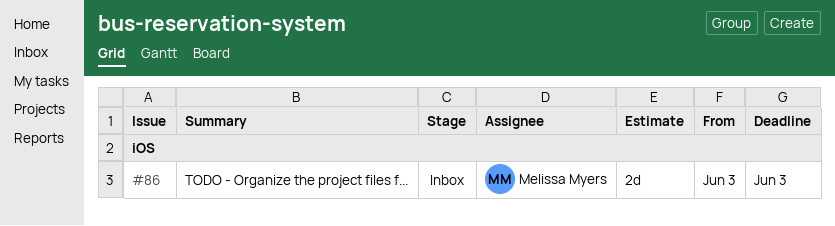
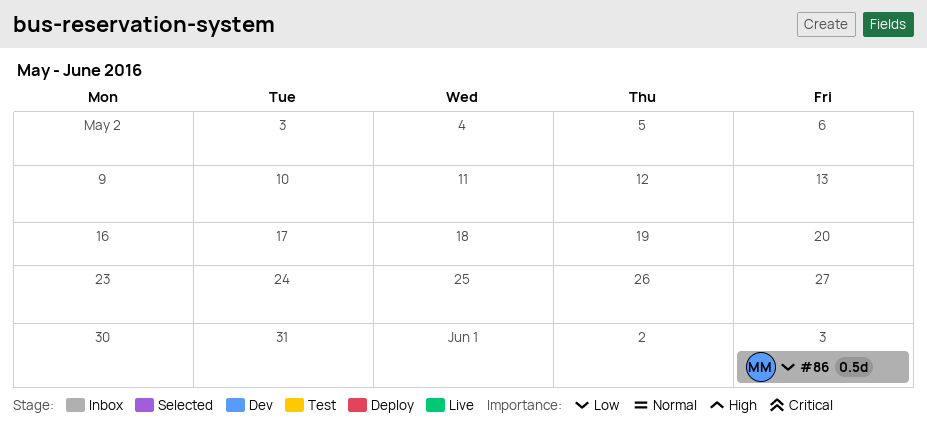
#86, estimate: 2d -> 0.5d

